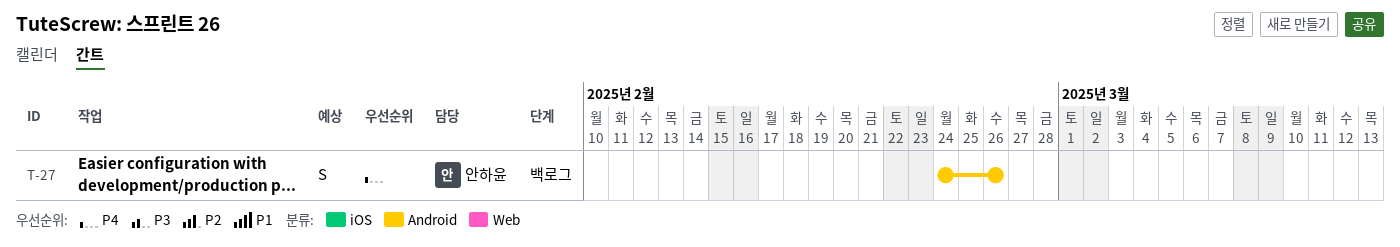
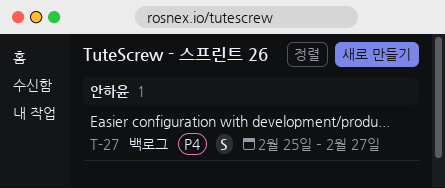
T-27, start: Feb 24 -> Feb 25
T-27, due: Feb 26 -> Feb 27

